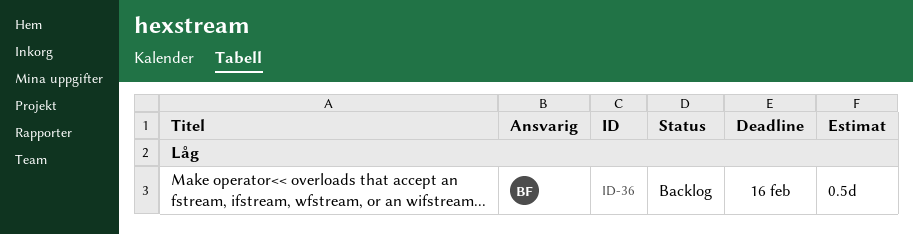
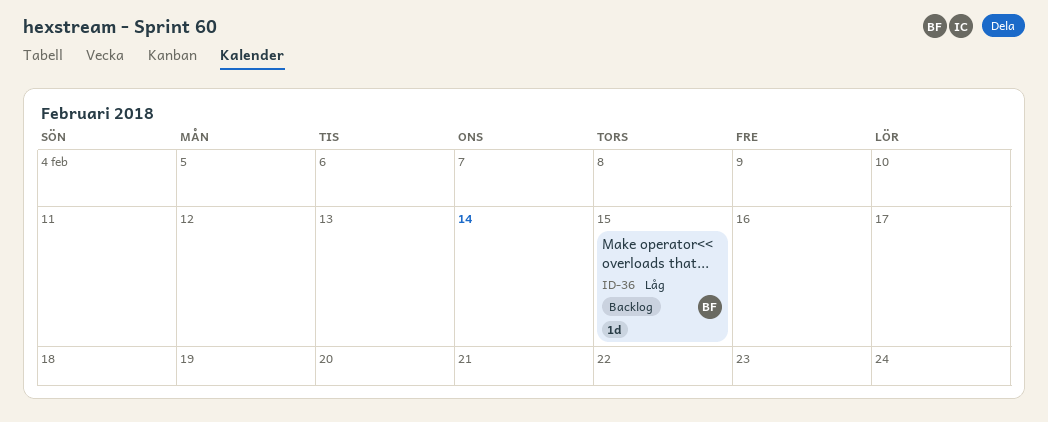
ID-36, estimate: 0.5d -> 1d
ID-36, due: Feb 16 -> Feb 15

